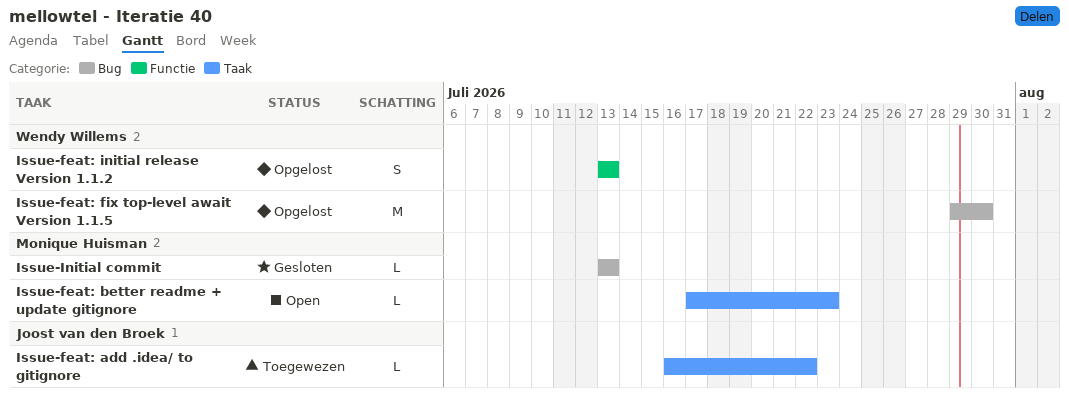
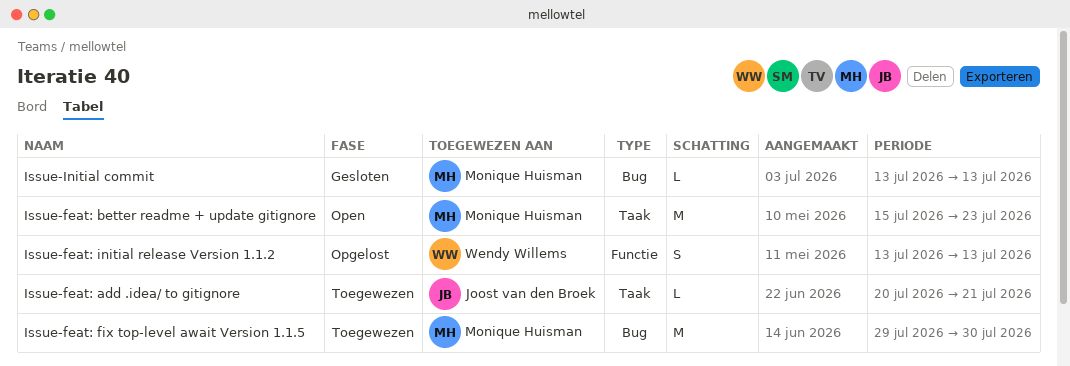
Issue-feat: add .idea/ to gitignore, start: Jul 16 -> Jul 20
Issue-feat: add .idea/ to gitignore, due: Jul 22 -> Jul 21
Issue-feat: better readme + update gitignore, estimate: L -> M
Issue-feat: better readme + update gitignore, start: Jul 17 -> Jul 15
Issue-feat: fix top-level await Version 1.1.5, status: Opgelost -> Toegewezen
Issue-feat: fix top-level await Version 1.1.5, owner: Wendy Willems -> Monique Huisman

